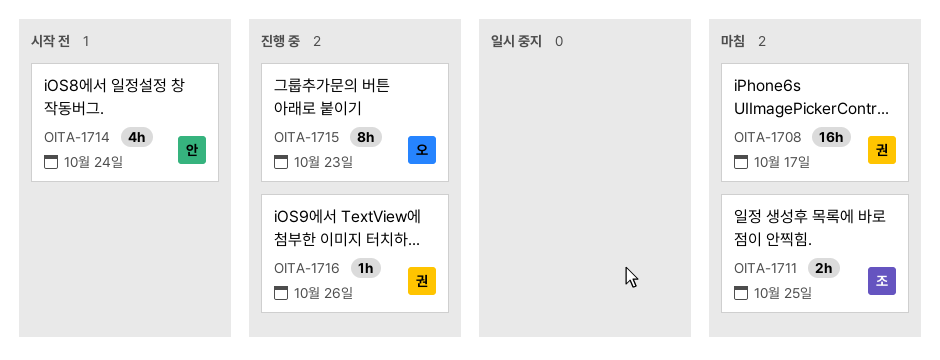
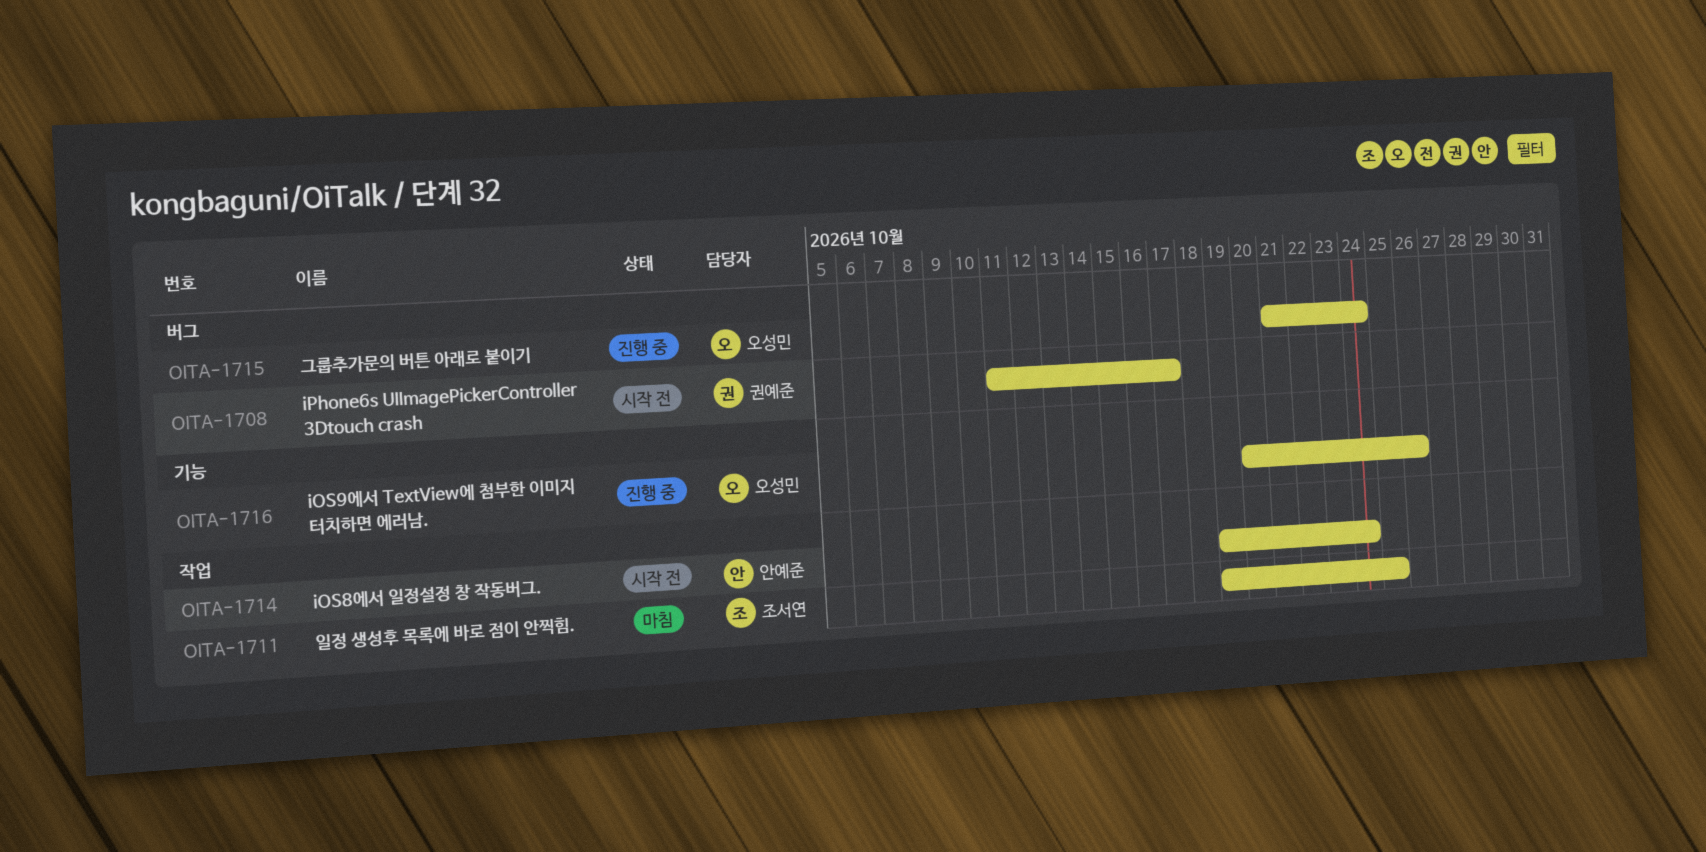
OITA-1708, status: 마침 -> 시작 전
OITA-1715, due: Oct 23 -> Oct 24
OITA-1716, owner: 권예준 -> 오성민

